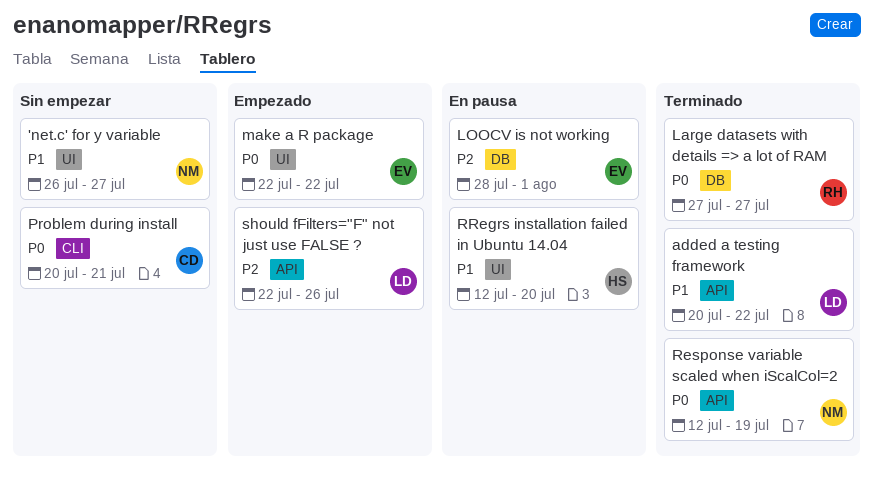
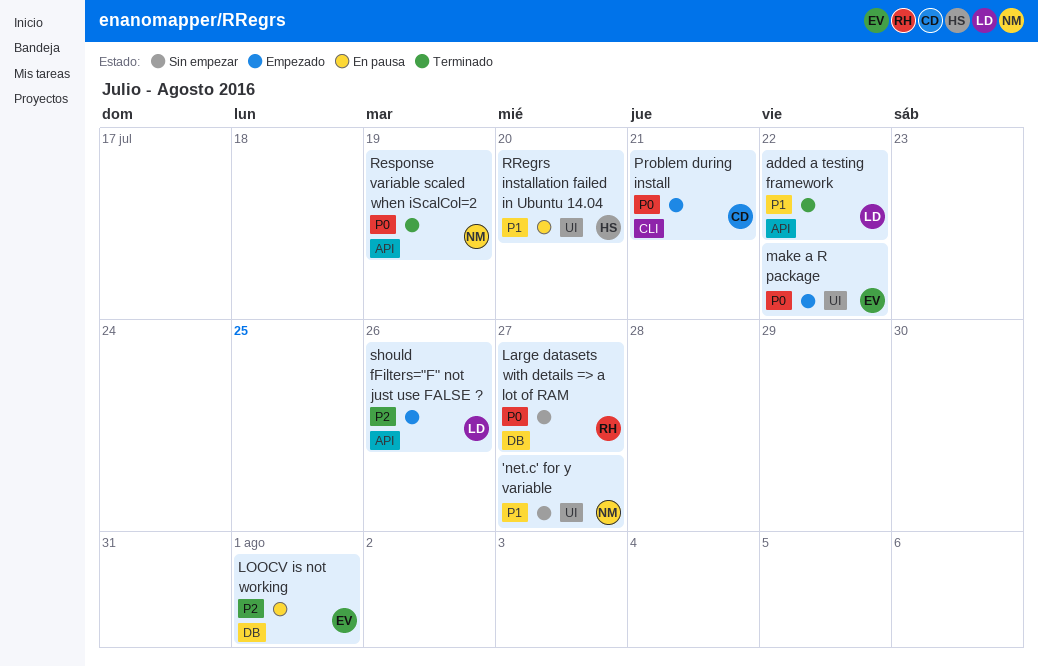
Large datasets with details => a lot of RAM, status: Terminado -> Sin empezar
Problem during install, status: Sin empezar -> Empezado

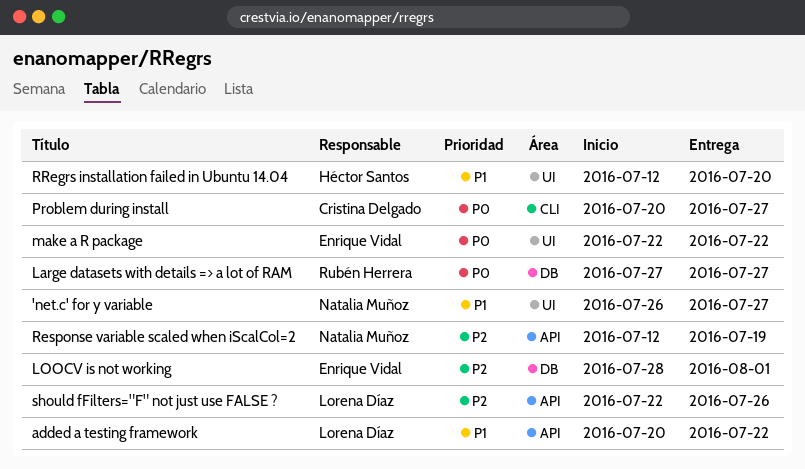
Problem during install, due: Jul 21 -> Jul 27
Response variable scaled when iScalCol=2, priority: P0 -> P2

